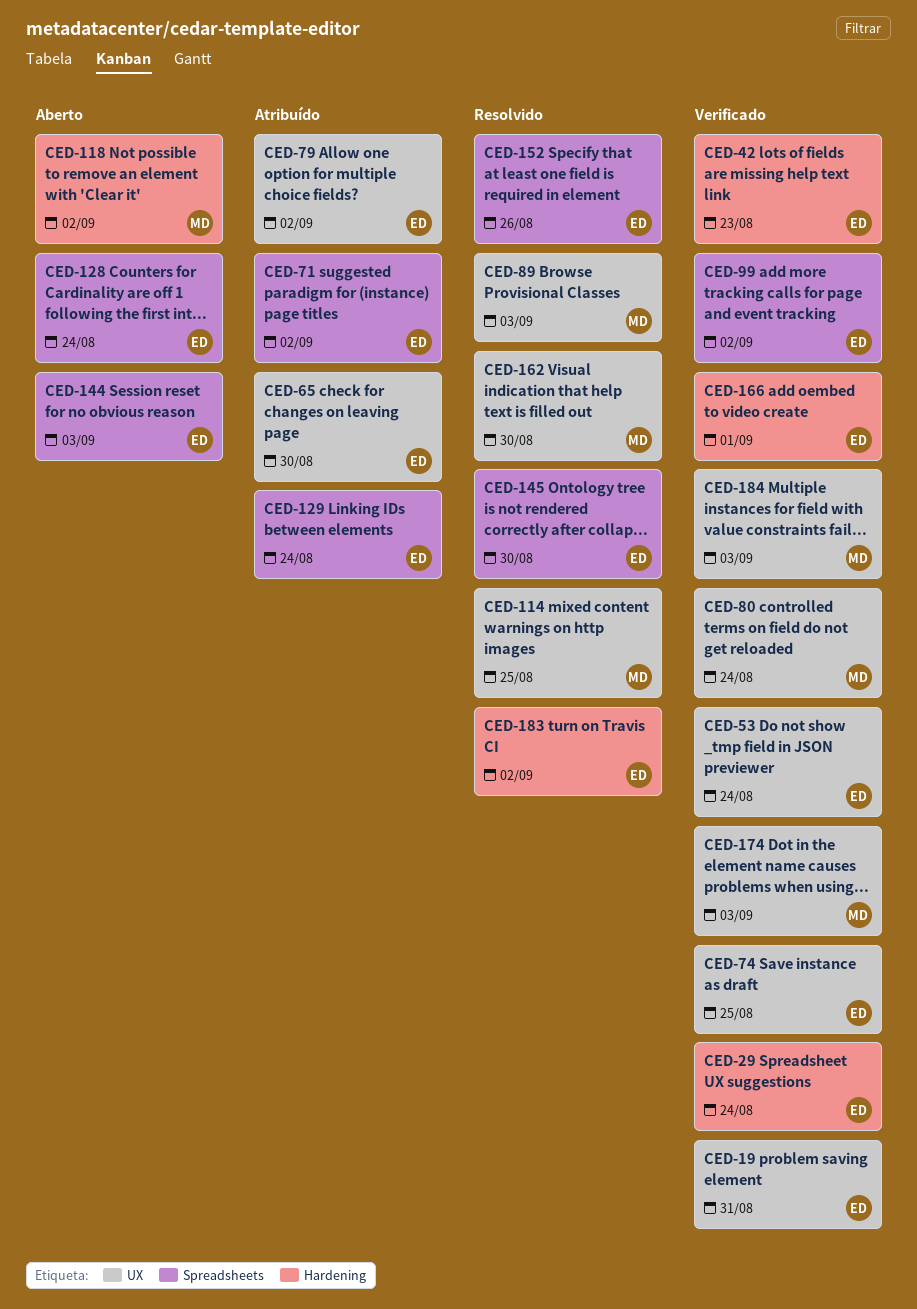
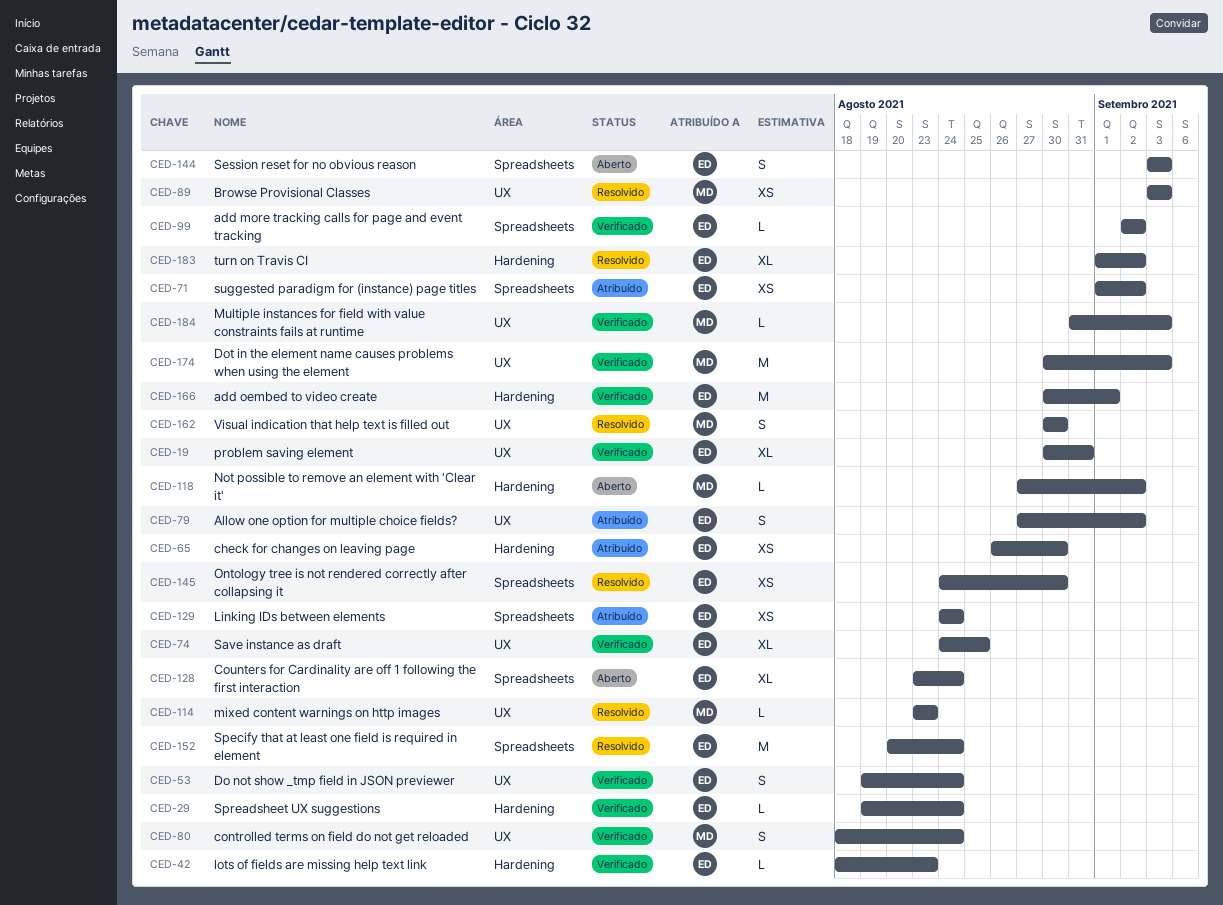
CED-65, label: UX -> Hardening
CED-114, due: Aug 25 -> Aug 23
CED-152, due: Aug 26 -> Aug 24

